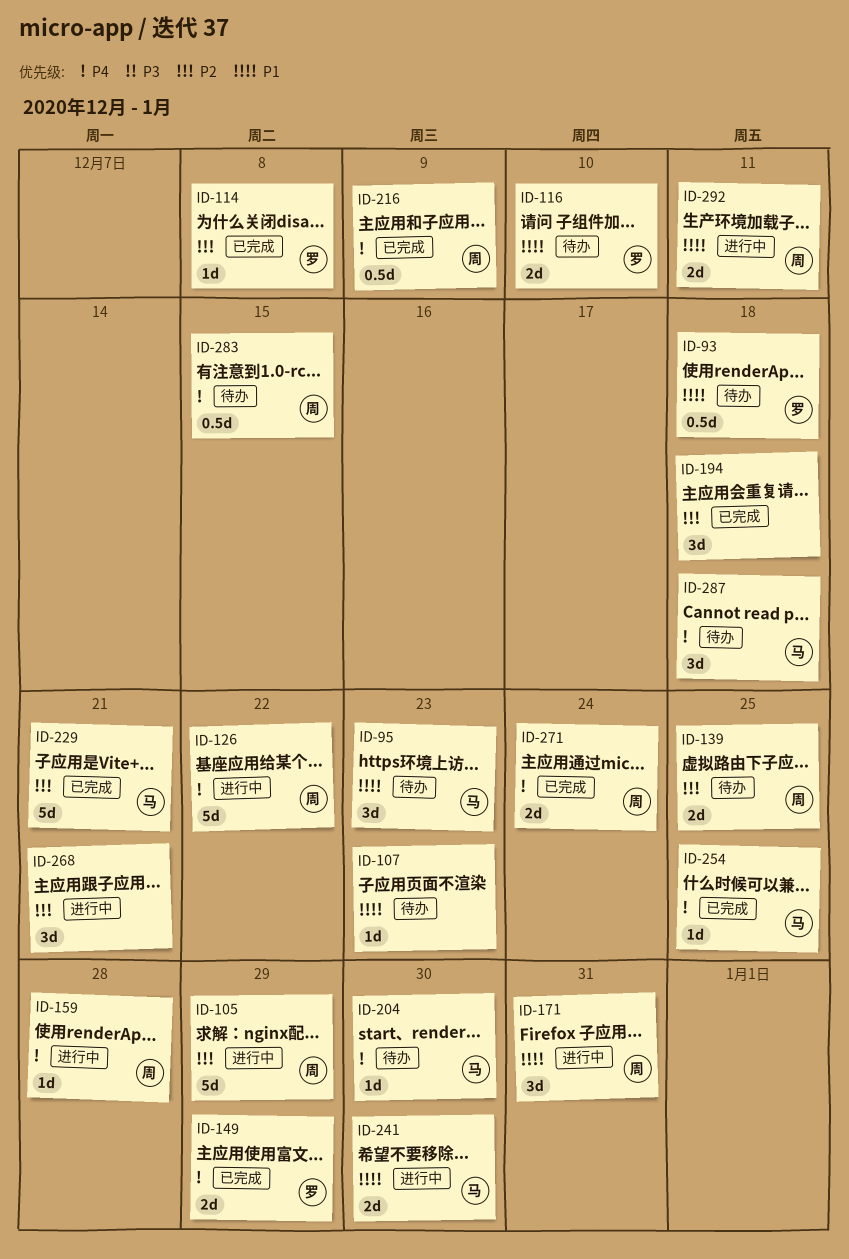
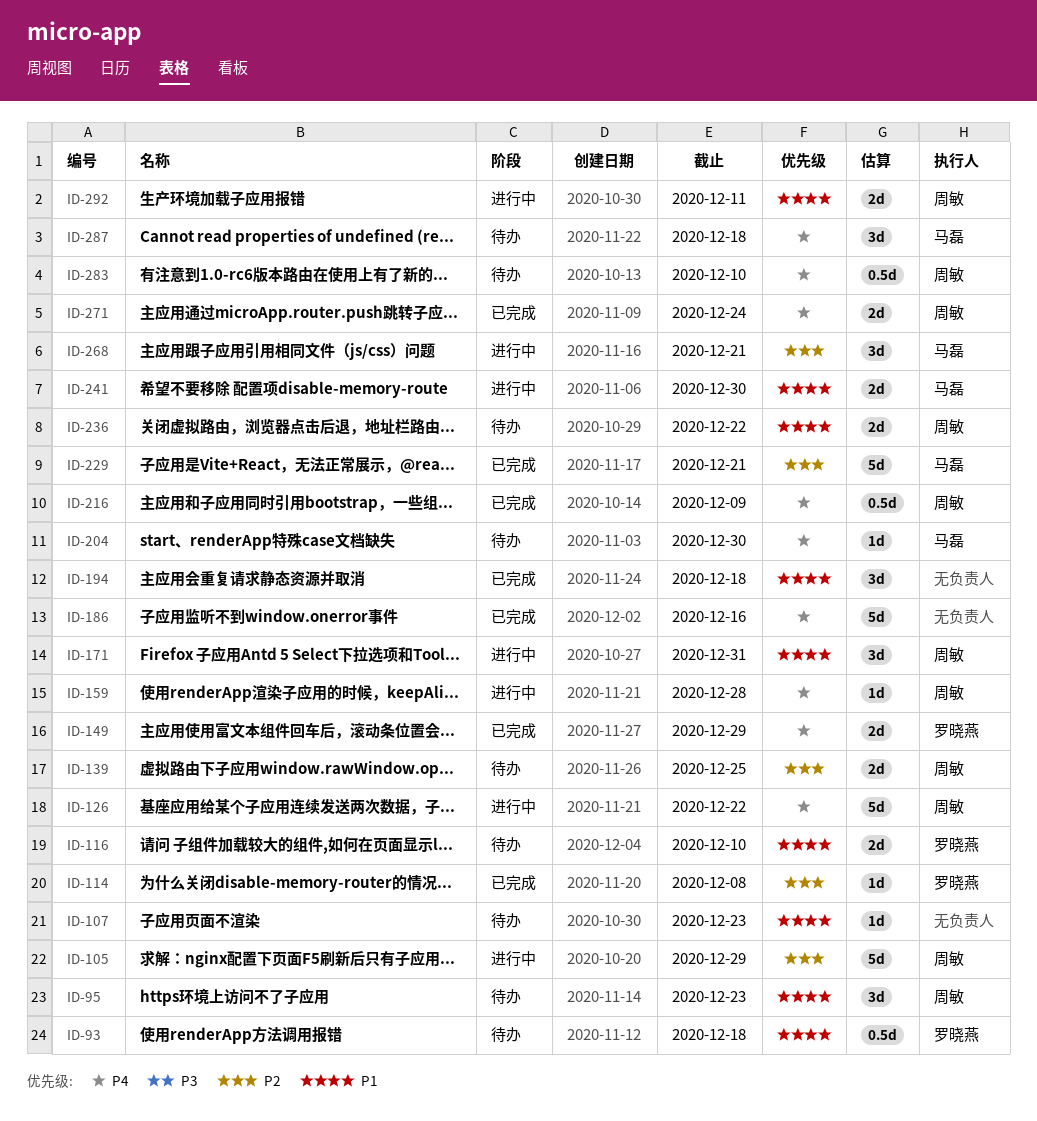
ID-95, owner: 马磊 -> 周敏
ID-186: none -> present
ID-194, priority: P2 -> P1
ID-236: none -> present
ID-254: present -> none
ID-268, owner: none -> 马磊
ID-283, due: Dec 15 -> Dec 10

